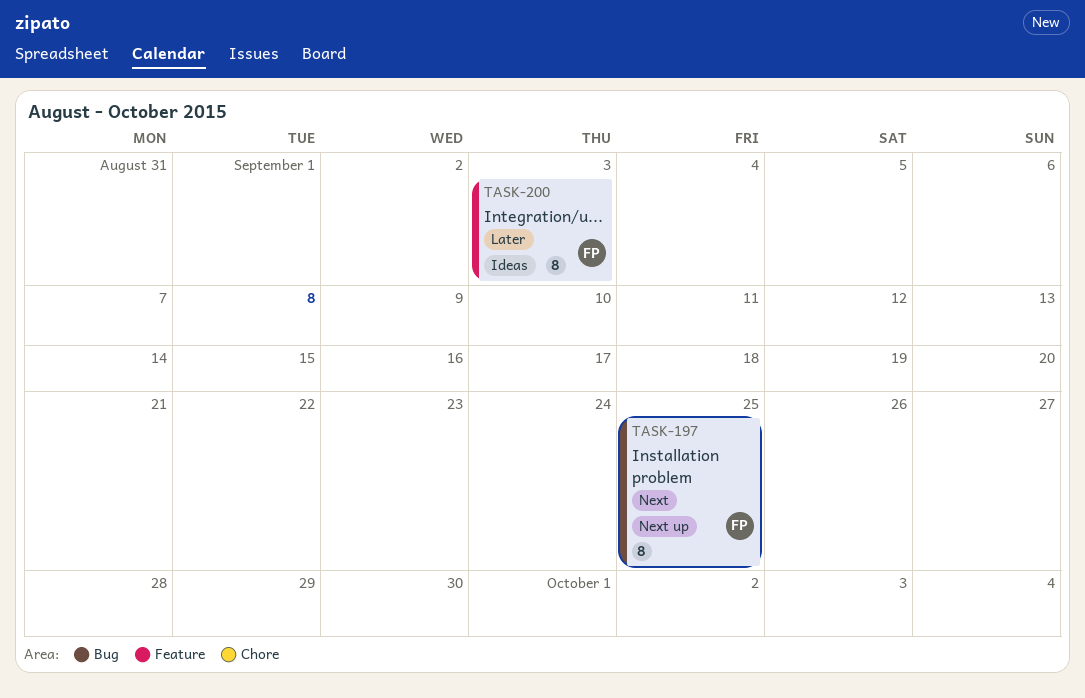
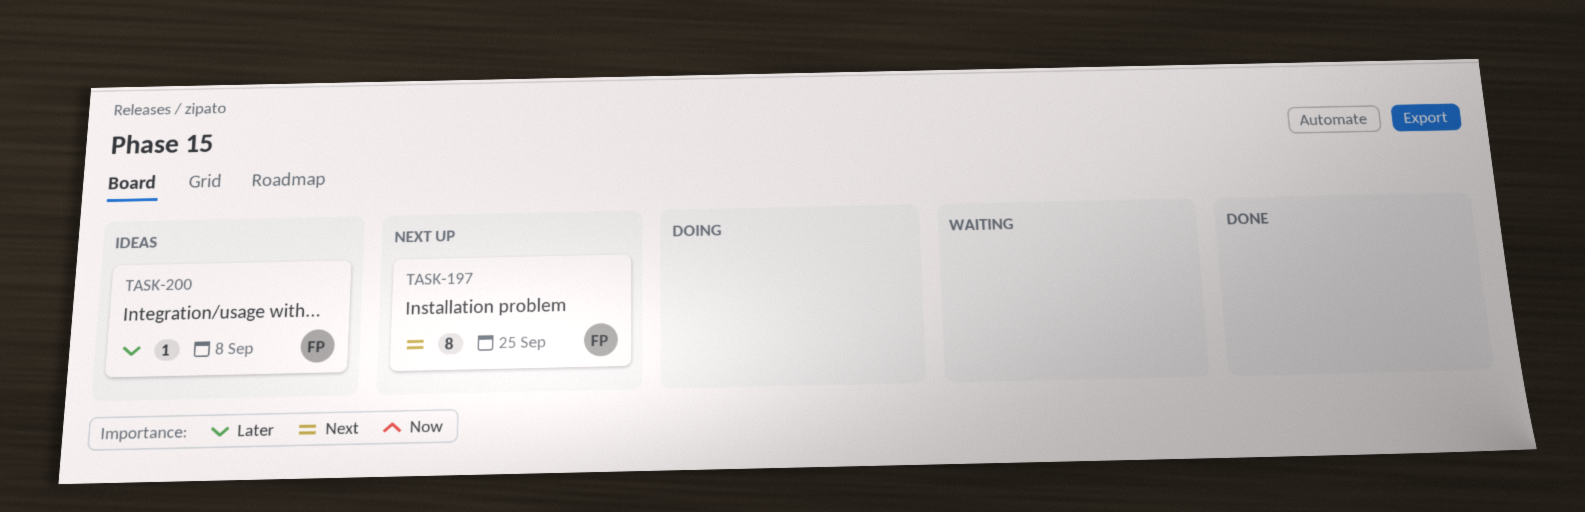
TASK-200, estimate: 8 -> 1
TASK-200, due: Sep 3 -> Sep 8

